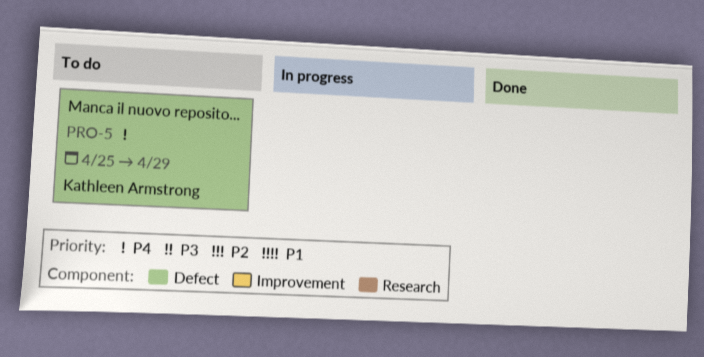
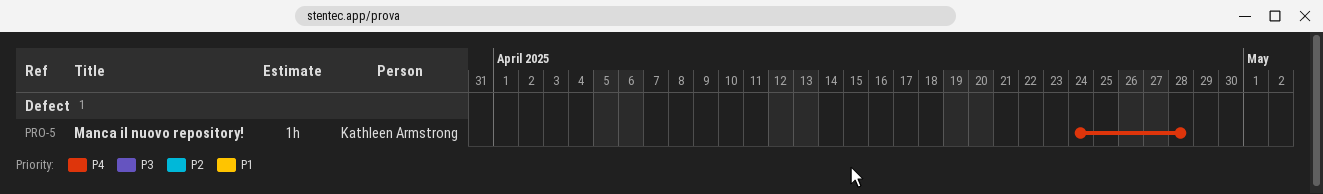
PRO-5, start: Apr 25 -> Apr 24
PRO-5, due: Apr 29 -> Apr 28

